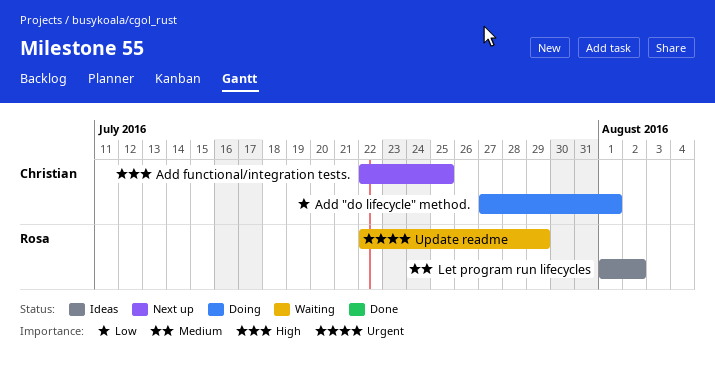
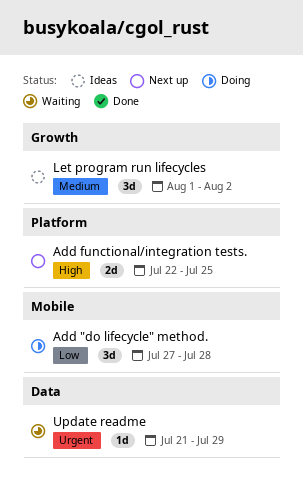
Add "do lifecycle" method., due: Aug 1 -> Jul 28
Update readme, start: Jul 22 -> Jul 21

